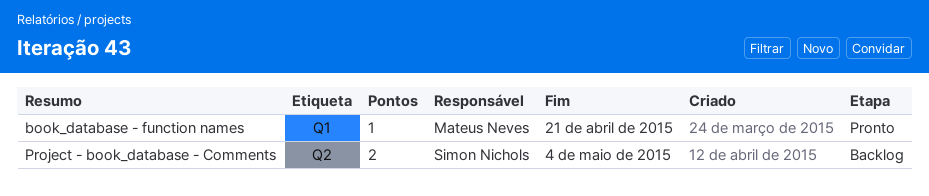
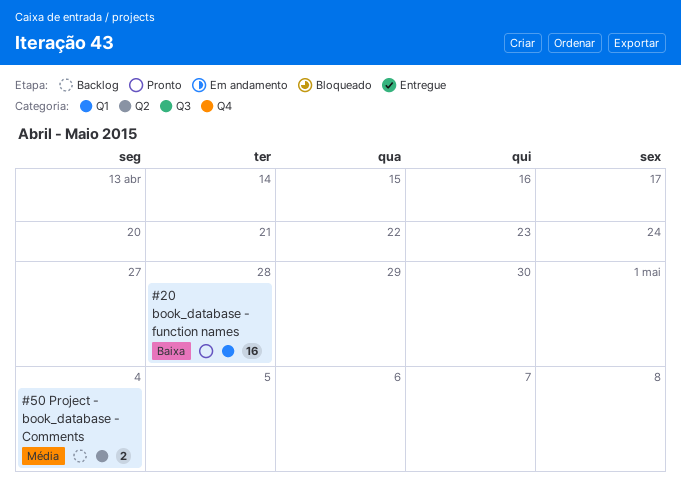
book_database - function names, estimate: 1 -> 16
book_database - function names, due: Apr 21 -> Apr 28

